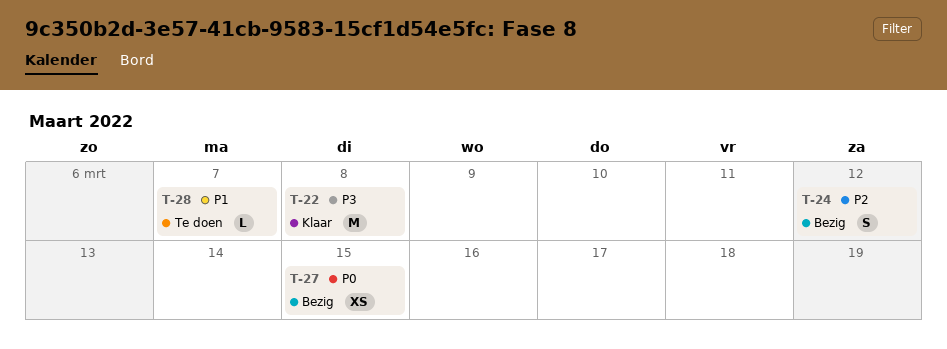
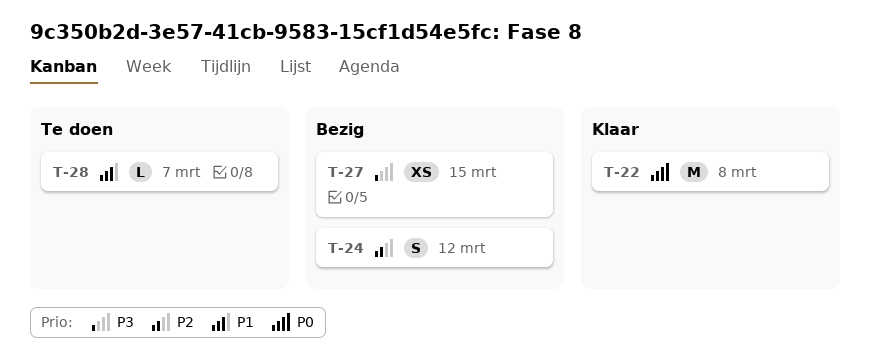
T-22, priority: P3 -> P0
T-27, priority: P0 -> P3

